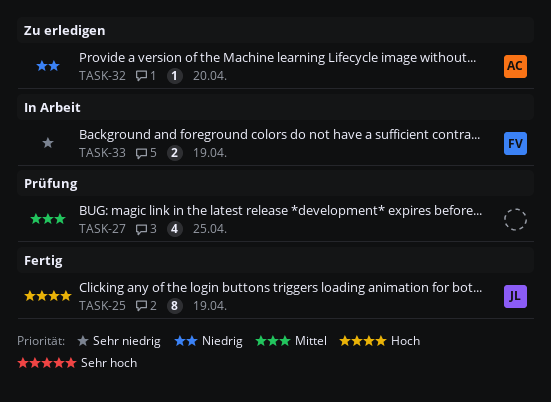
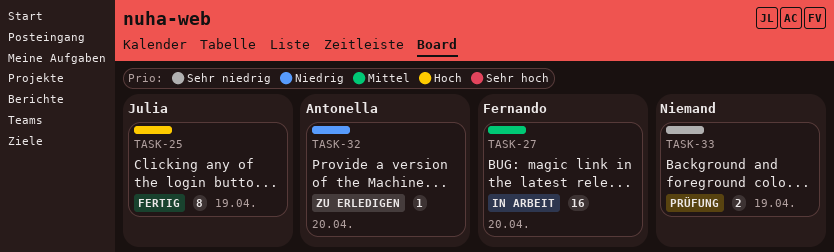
TASK-27, status: Prüfung -> In Arbeit
TASK-27, owner: none -> Fernando
TASK-27, estimate: 4 -> 16
TASK-27, due: Apr 25 -> Apr 20
TASK-33, status: In Arbeit -> Prüfung
TASK-33, owner: Fernando -> none

